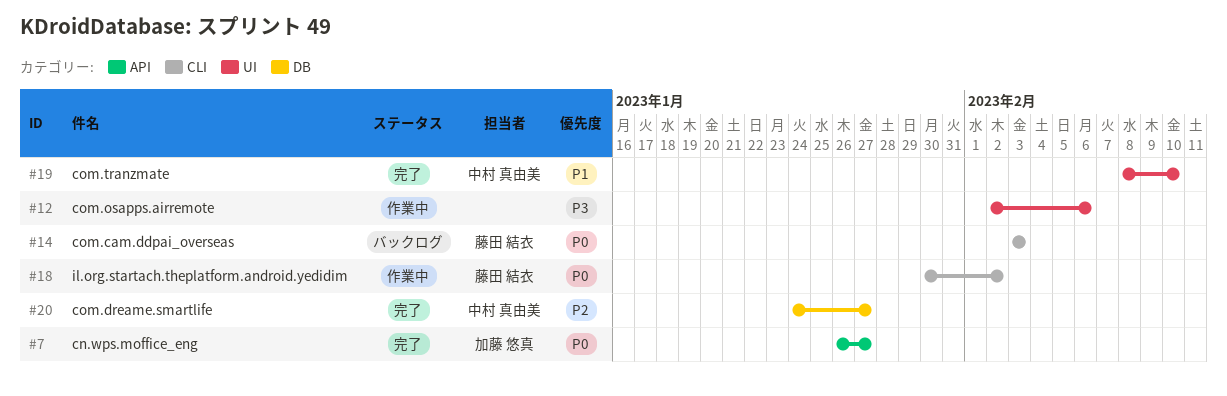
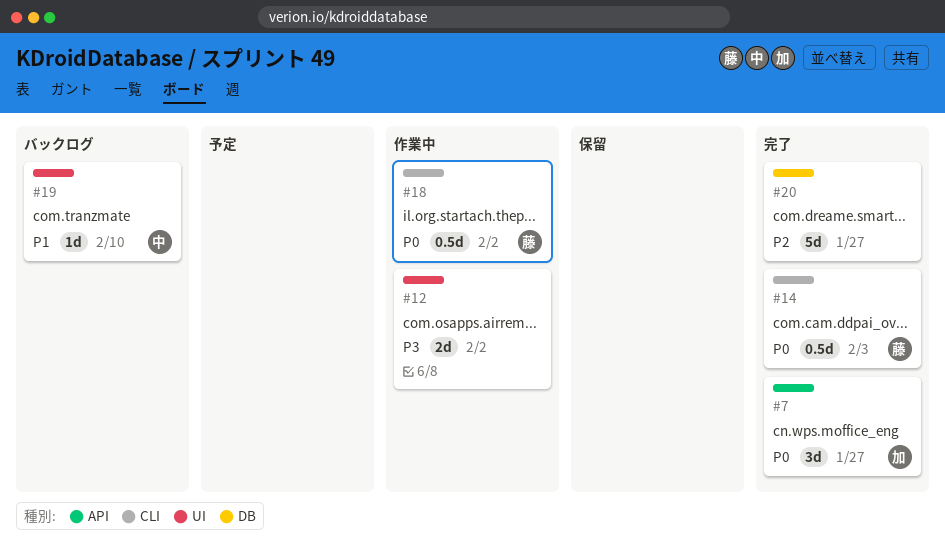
#12, due: Feb 6 -> Feb 2
#14, status: バックログ -> 完了
#19, status: 完了 -> バックログ
#20, owner: 中村 真由美 -> none

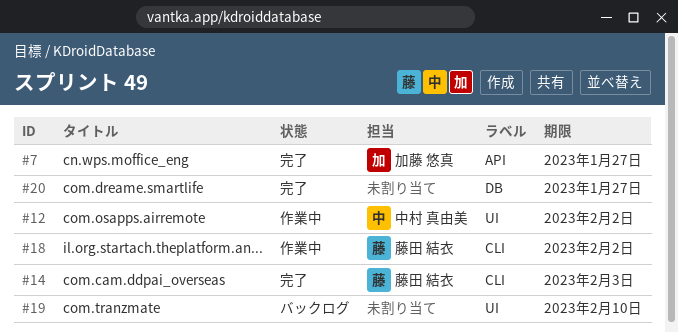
#12, owner: none -> 中村 真由美
#19, owner: 中村 真由美 -> none

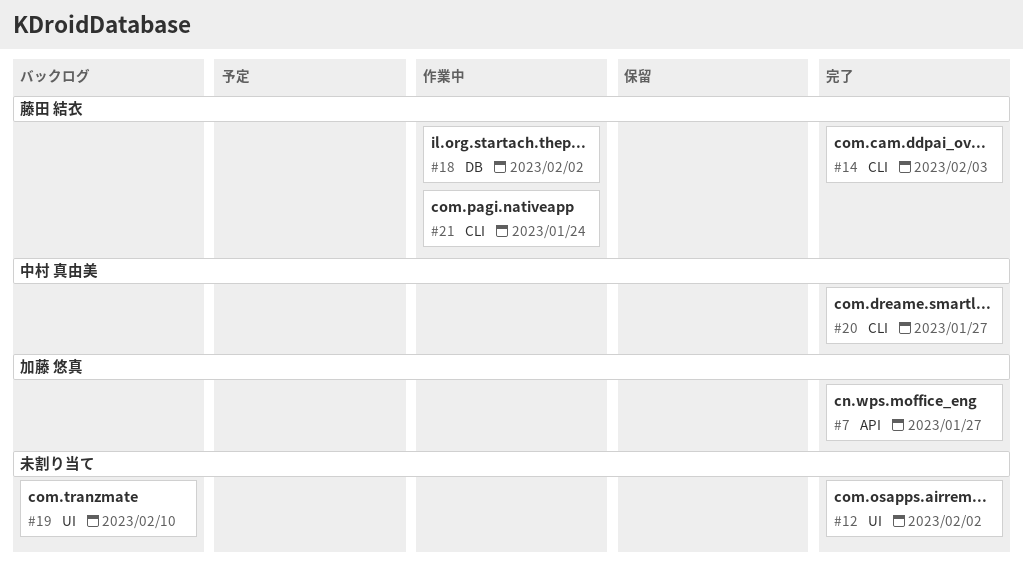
#12, status: 作業中 -> 完了
#12, owner: 中村 真由美 -> none
#18, label: CLI -> DB
#20, owner: none -> 中村 真由美
#20, label: DB -> CLI
#21: none -> present

